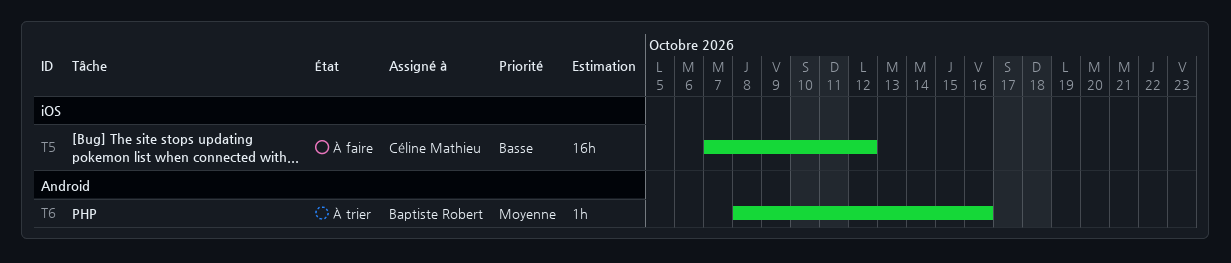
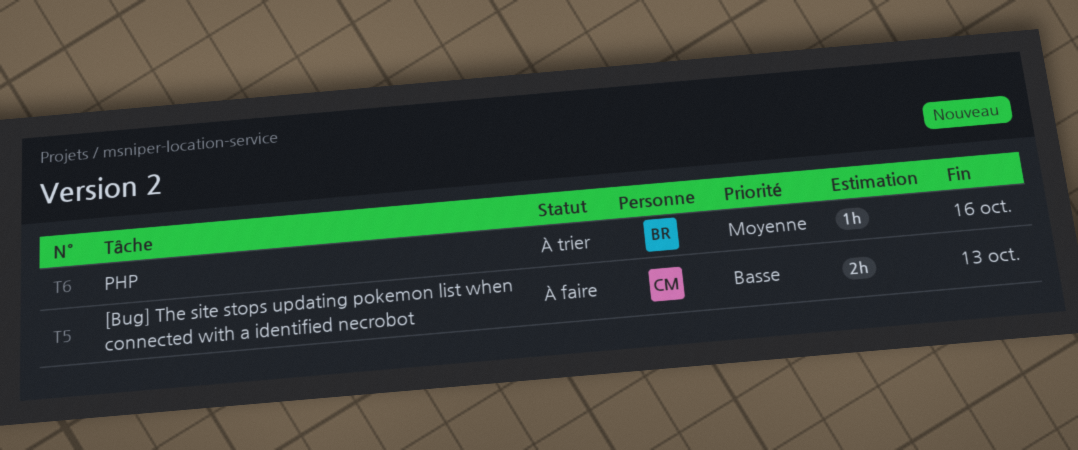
T5, estimate: 16h -> 2h
T5, due: Oct 12 -> Oct 13

